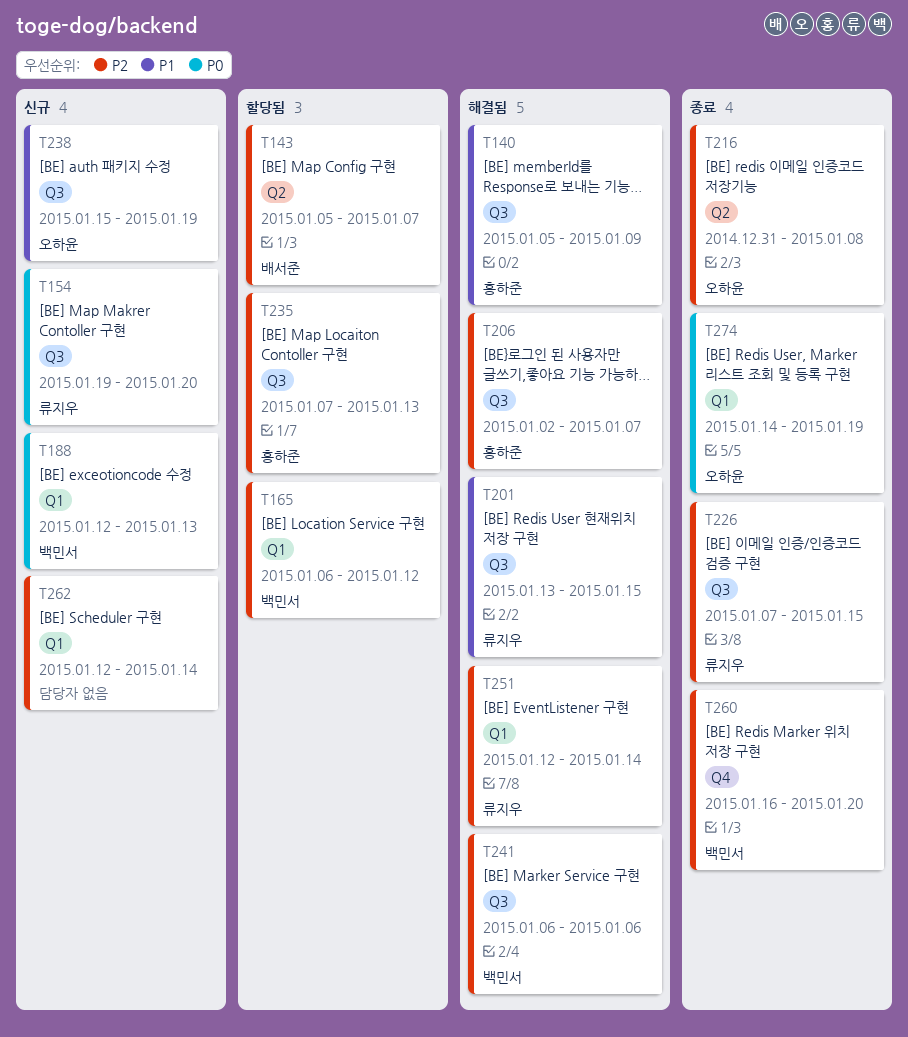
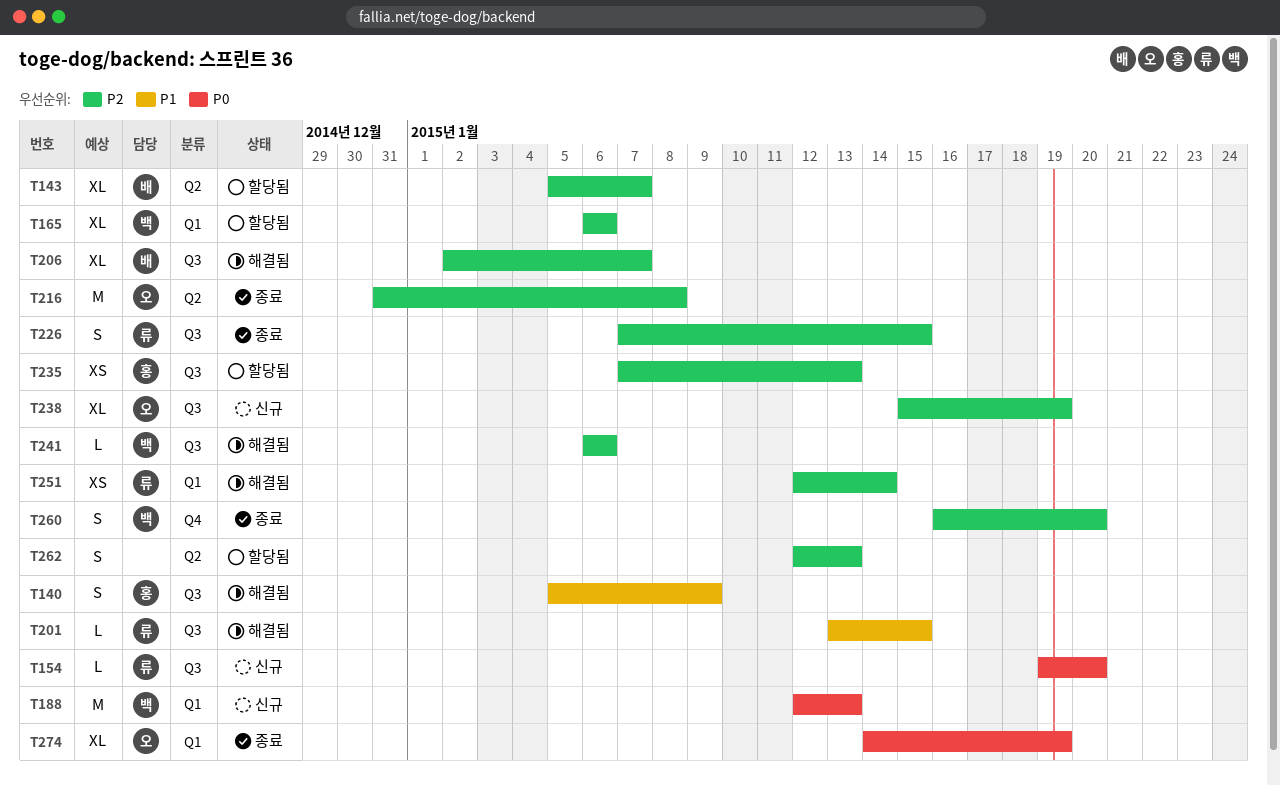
T165, due: Jan 12 -> Jan 6
T206, owner: 홍하준 -> 배서준
T238, priority: P1 -> P2
T262, status: 신규 -> 할당됨
T262, label: Q1 -> Q2
T262, due: Jan 14 -> Jan 13

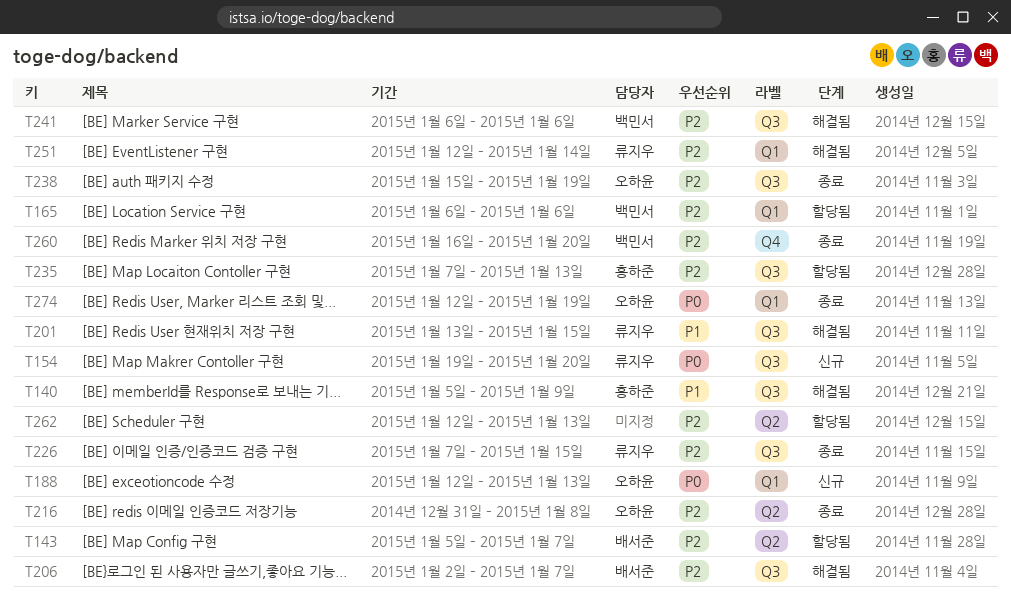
T188, owner: 백민서 -> 오하윤
T238, status: 신규 -> 종료
T274, start: Jan 14 -> Jan 12

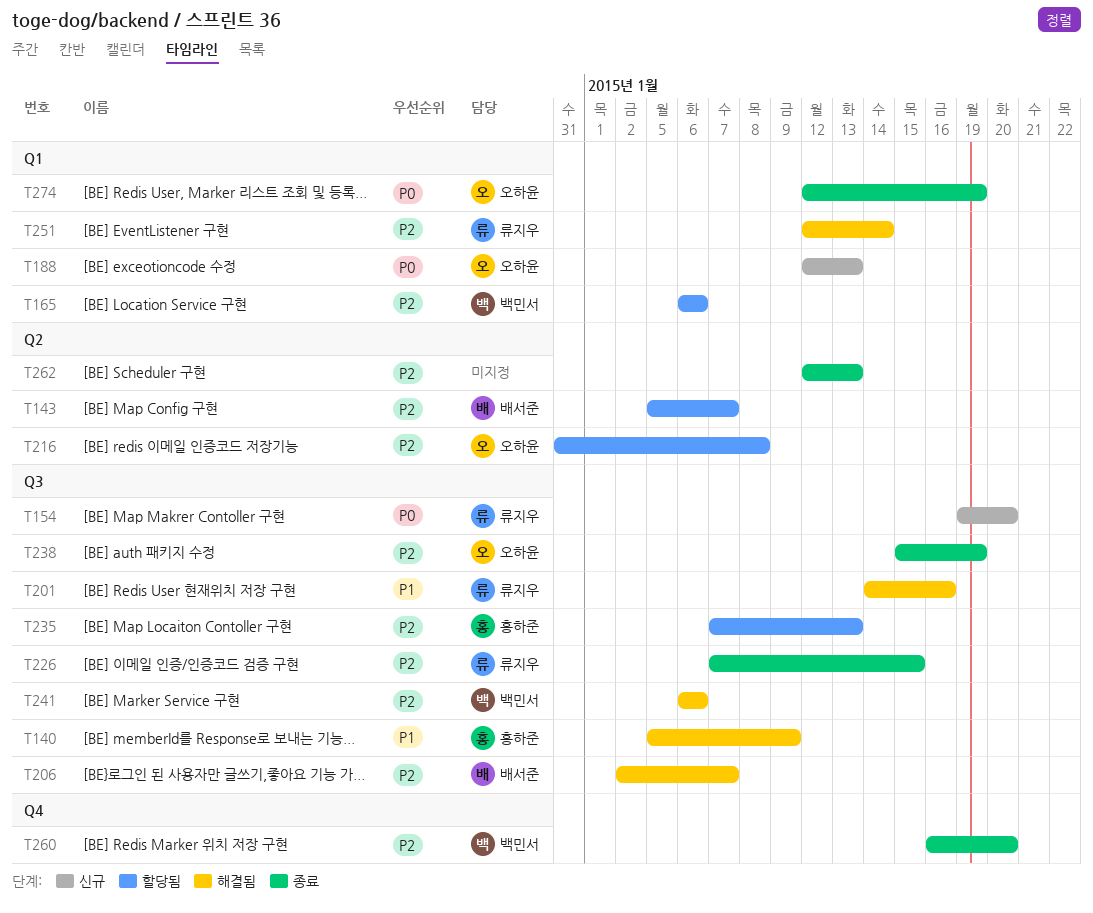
T201, start: Jan 13 -> Jan 14
T201, due: Jan 15 -> Jan 16
T216, status: 종료 -> 할당됨
T262, status: 할당됨 -> 종료

